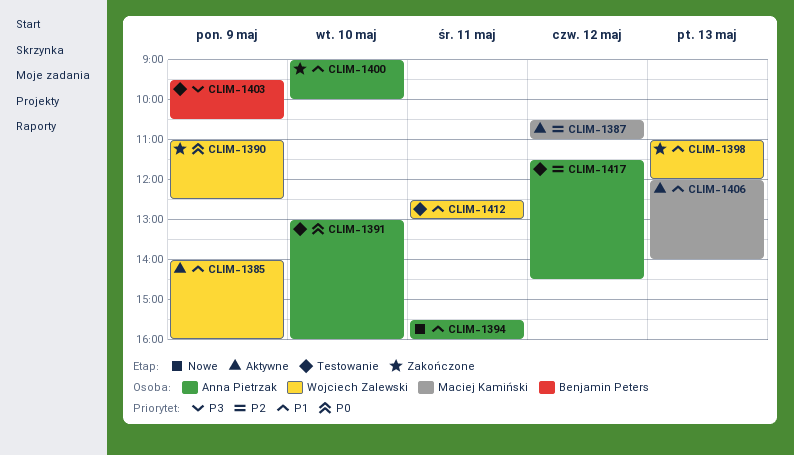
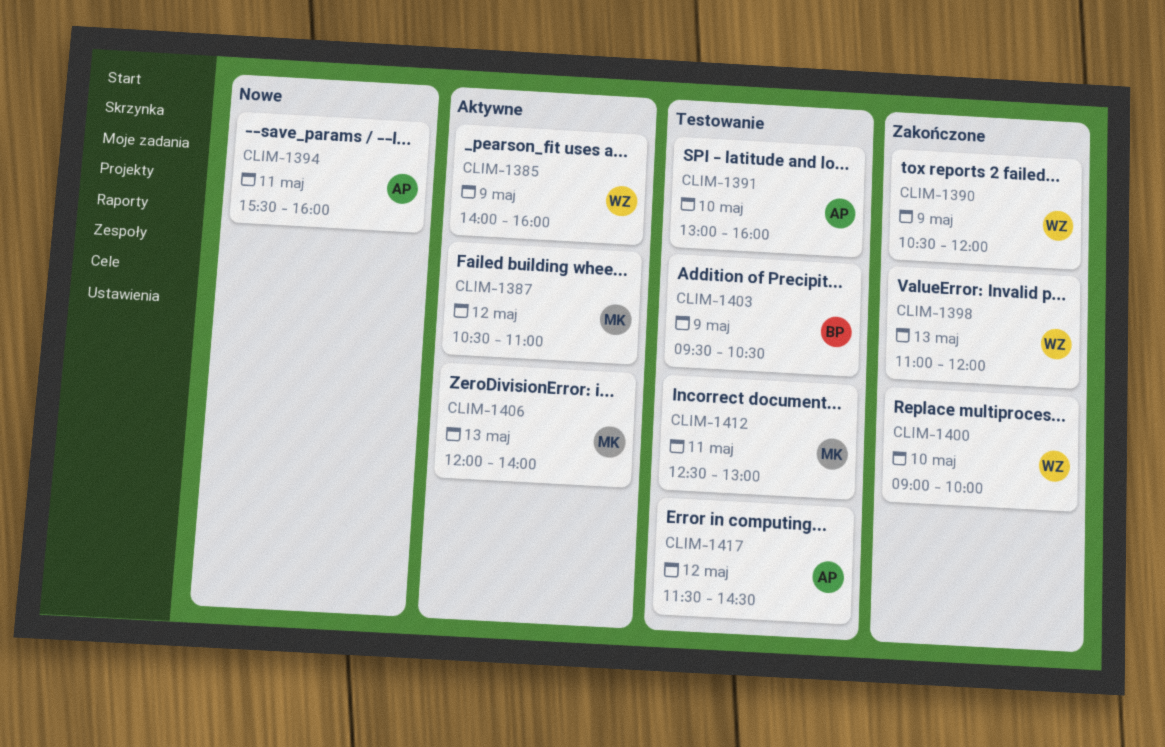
CLIM-1390, begins: 11:00 -> 10:30
CLIM-1390, ends: 12:30 -> 12:00
CLIM-1400, owner: Anna Pietrzak -> Wojciech Zalewski
CLIM-1412, owner: Wojciech Zalewski -> Maciej Kamiński

